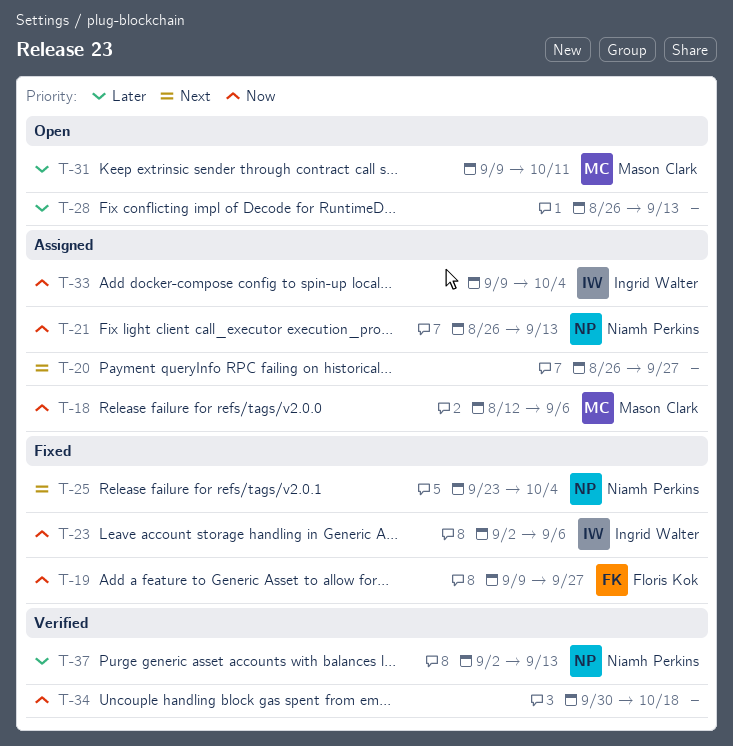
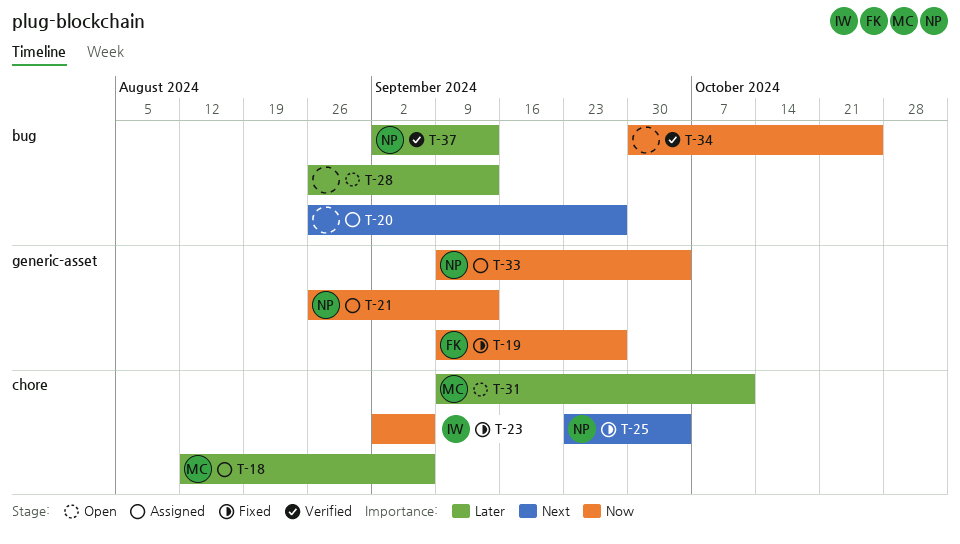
T-18, priority: Now -> Later
T-33, owner: Ingrid Walter -> Niamh Perkins
T-34, due: Oct 18 -> Oct 25

